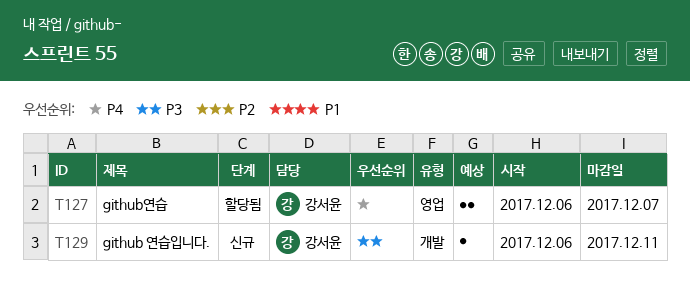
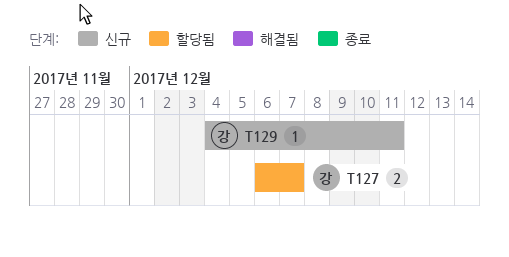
T129, start: Dec 6 -> Dec 4

